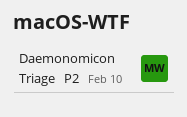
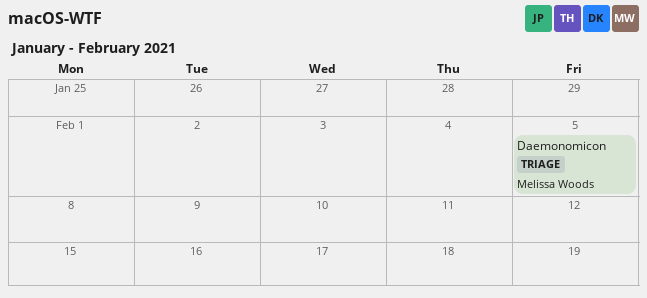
Daemonomicon, due: Feb 10 -> Feb 5

